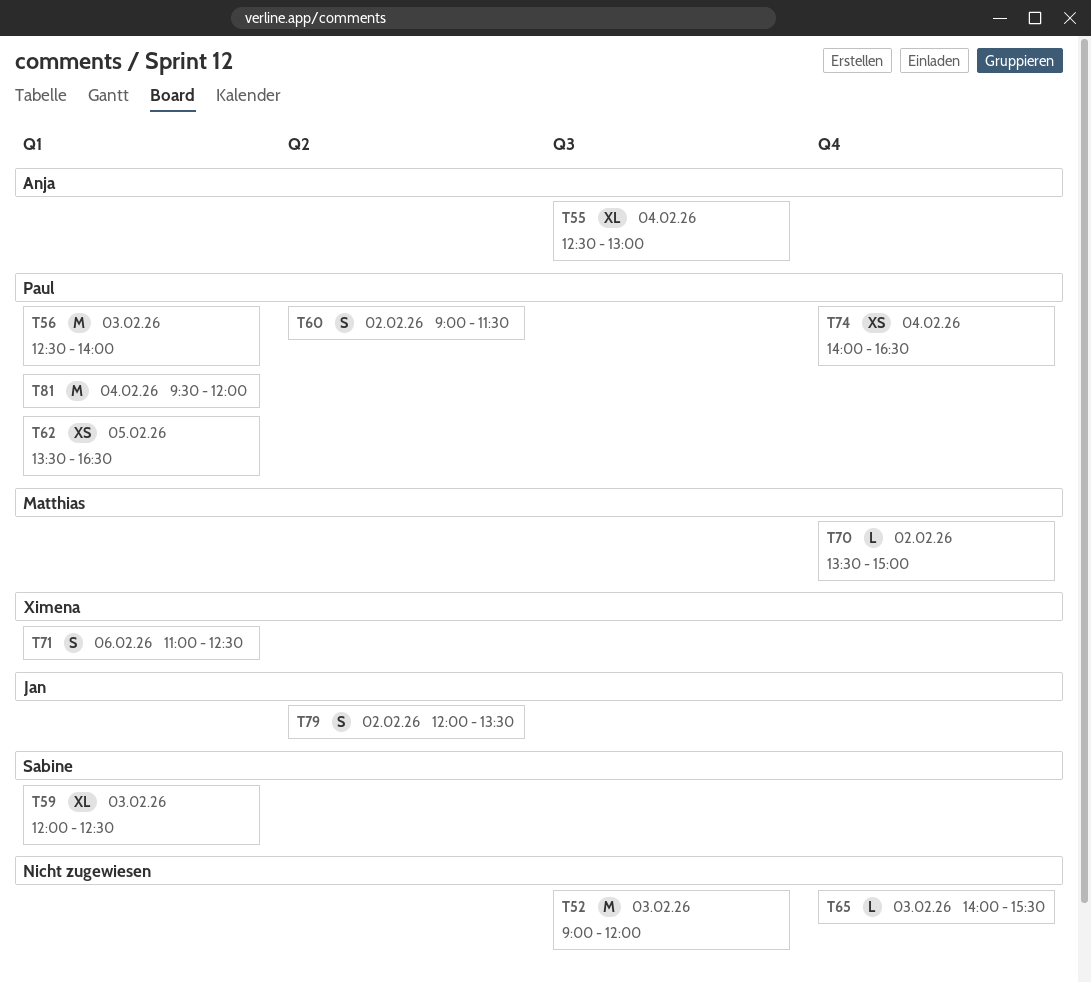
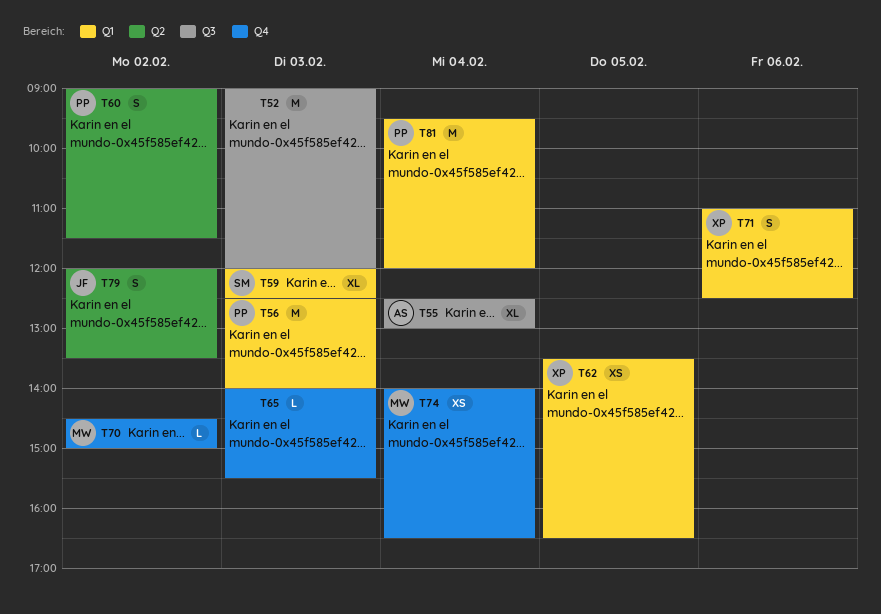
T62, owner: Paul -> Ximena
T70, begins: 13:30 -> 14:30
T74, owner: Paul -> Matthias

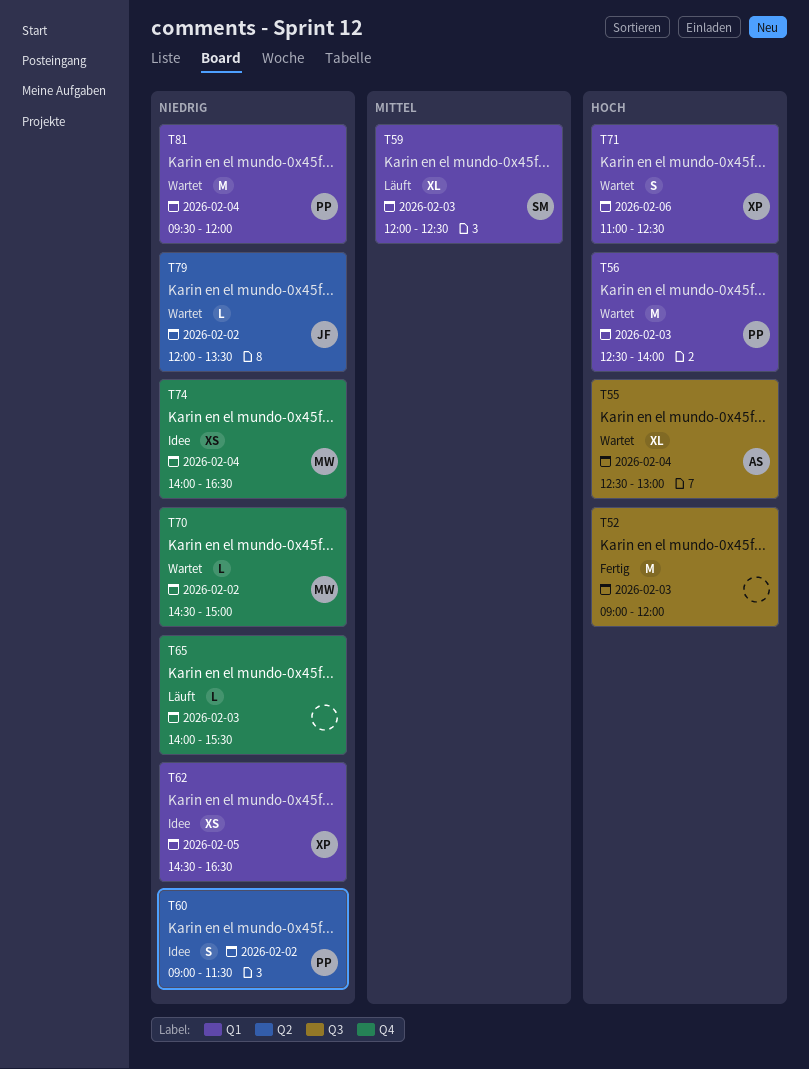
T62, begins: 13:30 -> 14:30
T79, estimate: S -> L

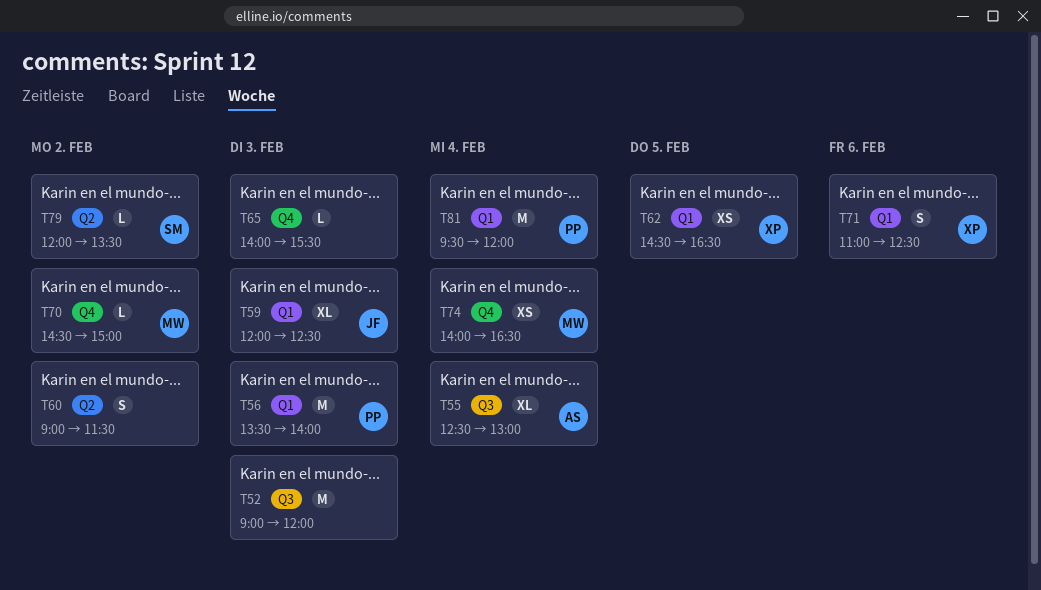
T56, begins: 12:30 -> 13:30
T59, owner: SM -> JF
T60, owner: PP -> none
T79, owner: JF -> SM

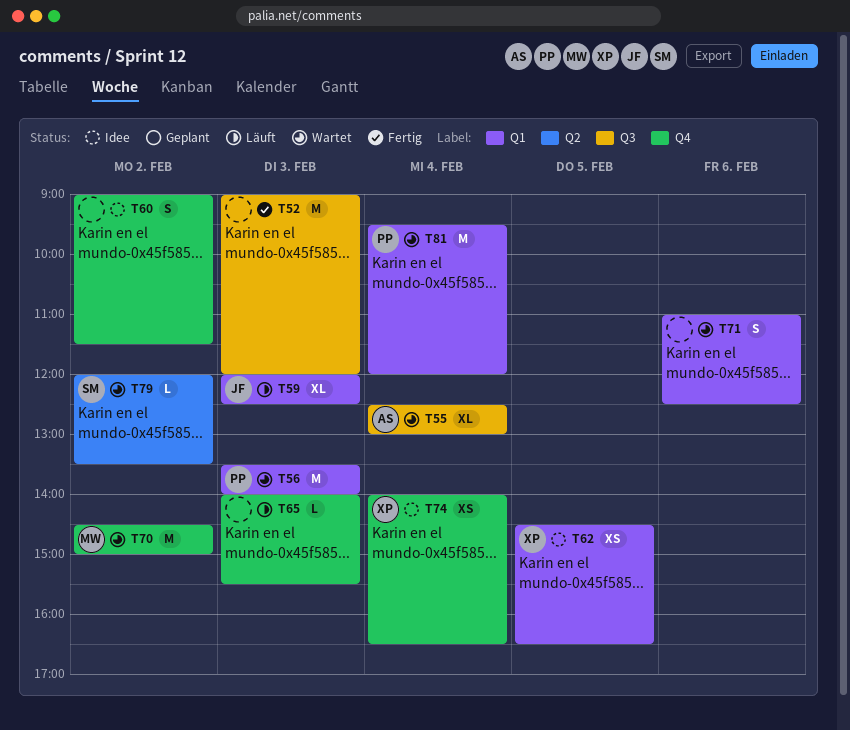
T60, label: Q2 -> Q4
T70, estimate: L -> M
T71, owner: XP -> none
T74, owner: MW -> XP

